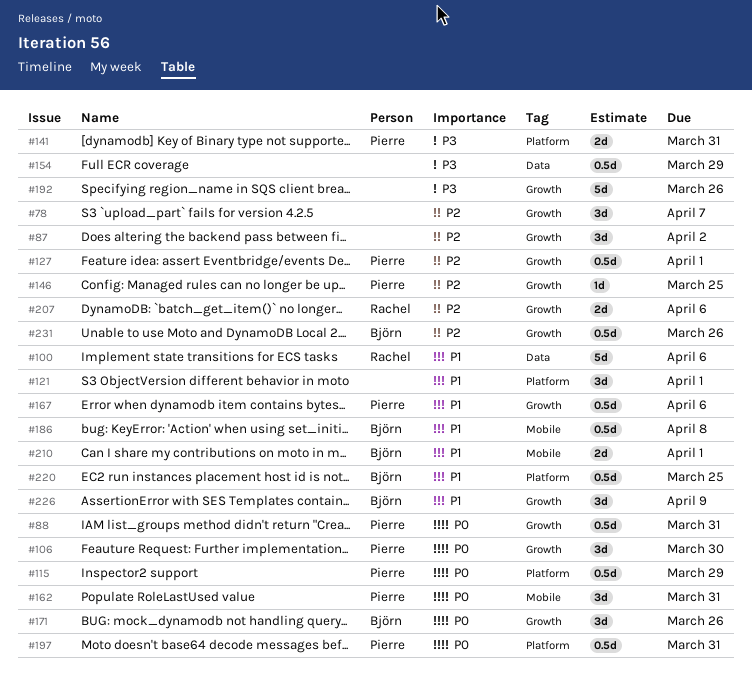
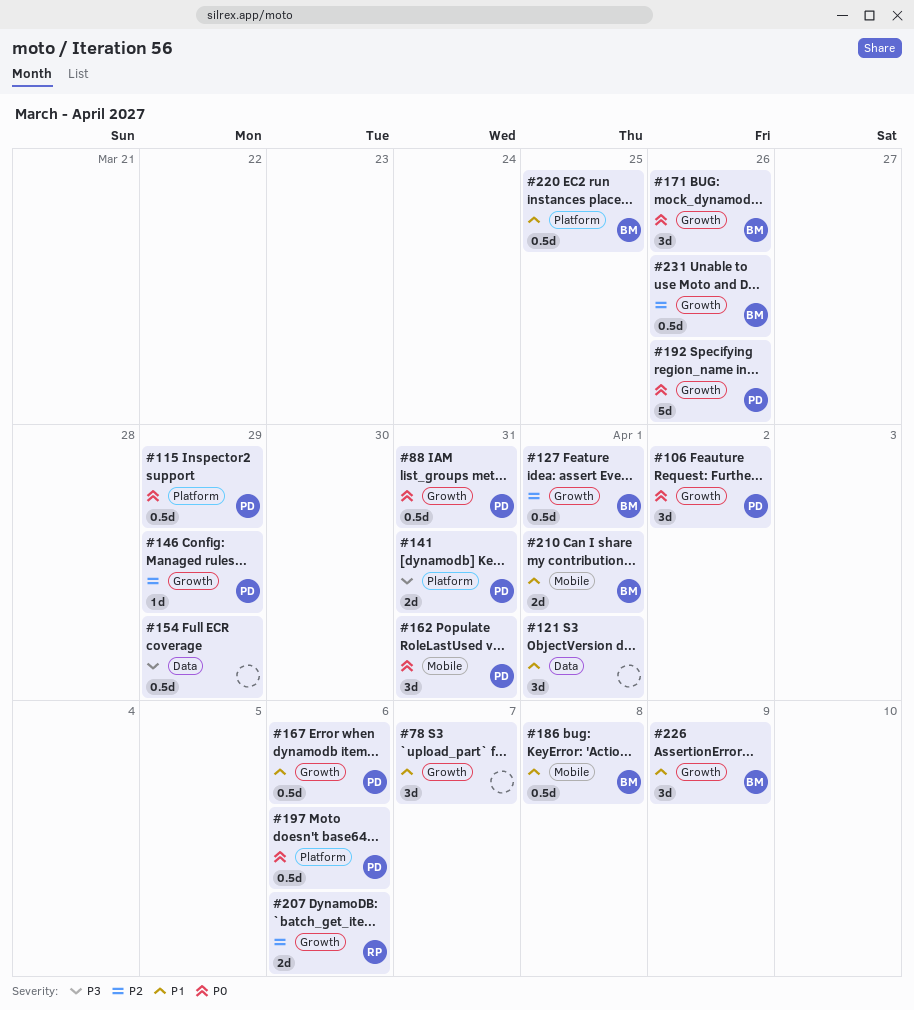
#78, priority: P2 -> P1
#87: present -> none
#100: present -> none
#106, due: Mar 30 -> Apr 2
#121, label: Platform -> Data
#127, owner: Pierre -> Björn
#146, due: Mar 25 -> Mar 29
#192, owner: none -> Pierre
#192, priority: P3 -> P0
#197, due: Mar 31 -> Apr 6

